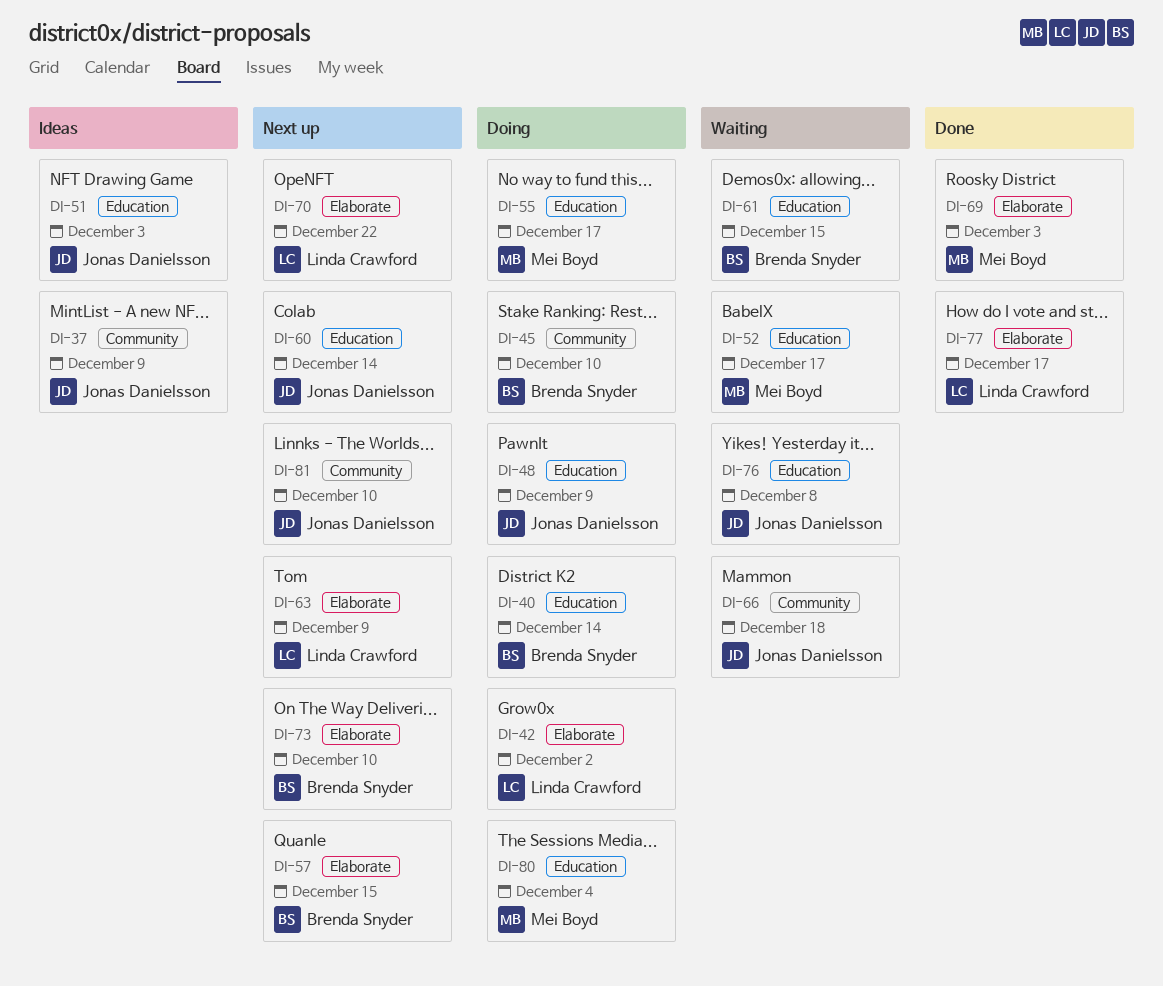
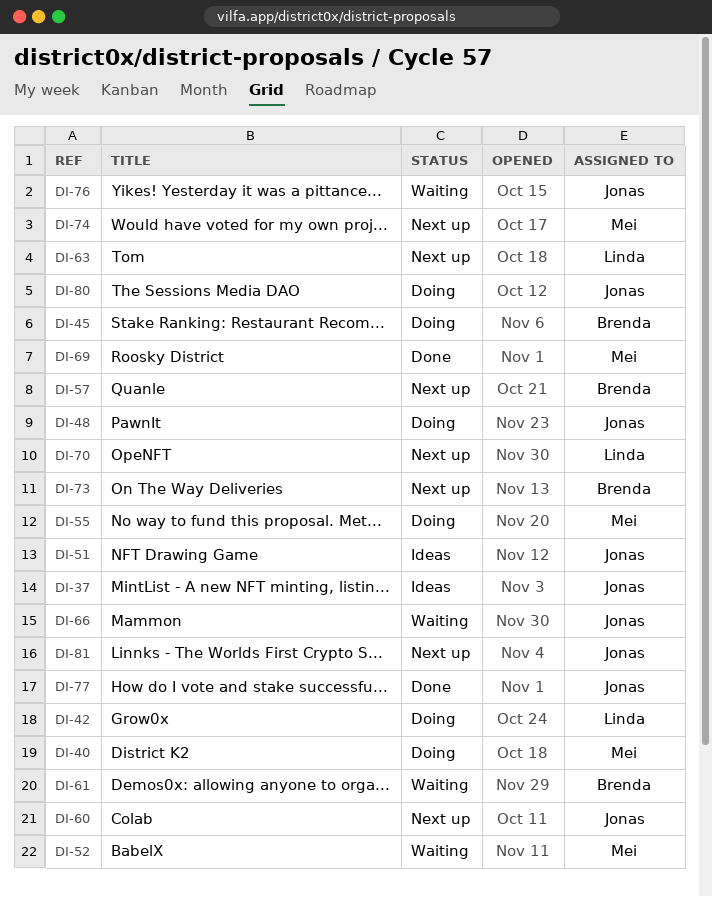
DI-40, owner: Brenda Snyder -> Mei Boyd
DI-74: none -> present
DI-77, owner: Linda Crawford -> Jonas Danielsson
DI-80, owner: Mei Boyd -> Jonas Danielsson

